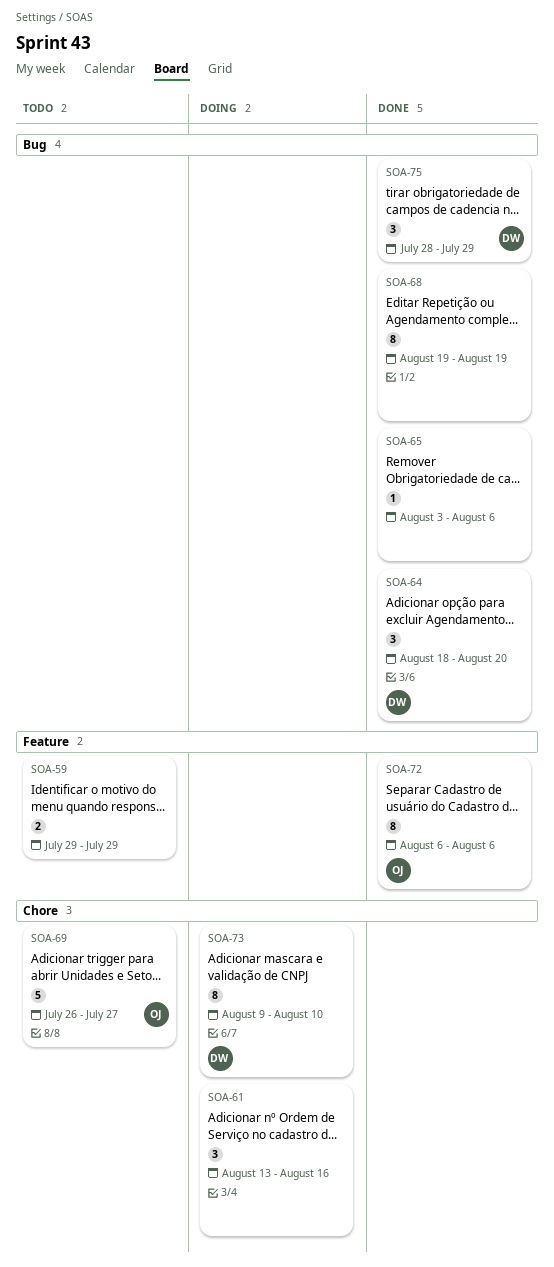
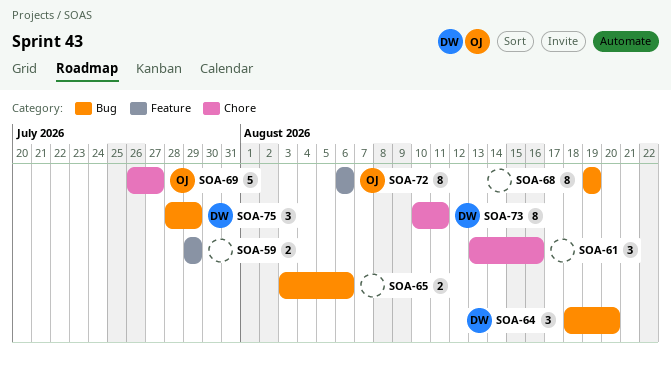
SOA-65, estimate: 1 -> 2
SOA-73, start: Aug 9 -> Aug 10
SOA-73, due: Aug 10 -> Aug 11

